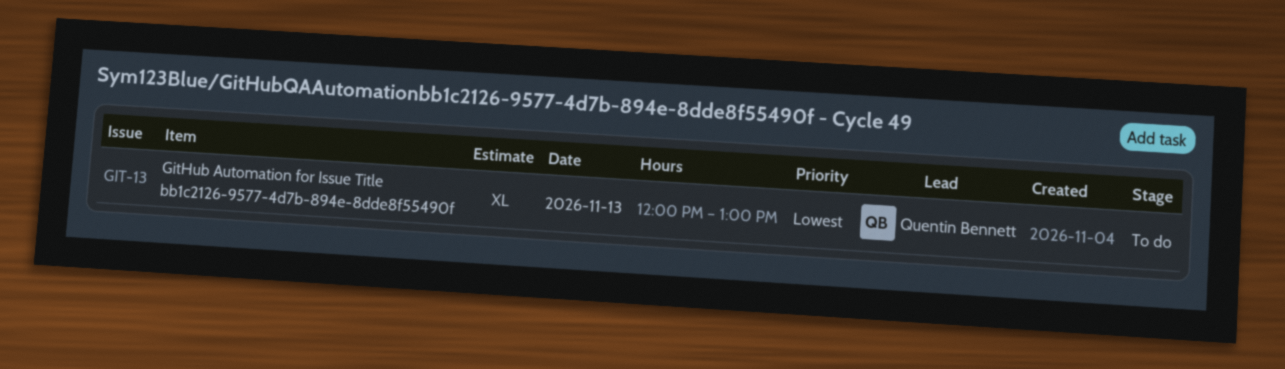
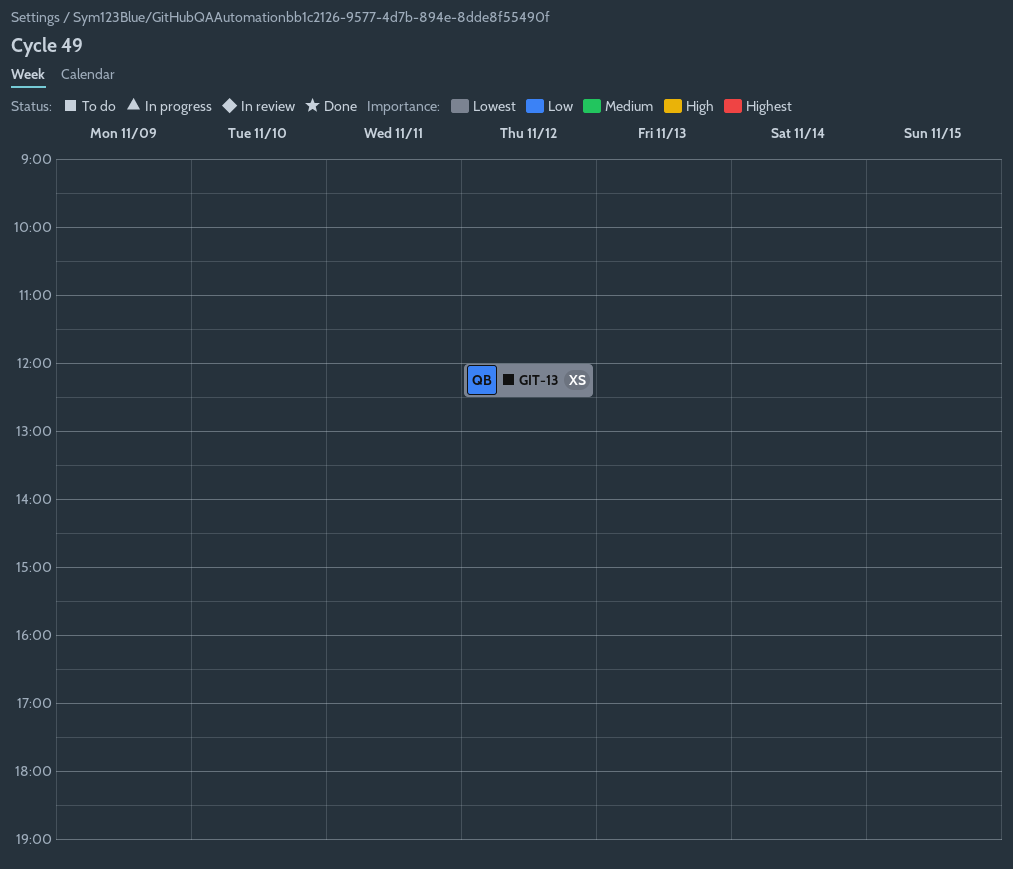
GIT-13, estimate: XL -> XS
GIT-13, day: Nov 13 -> Nov 12
GIT-13, ends: 13:00 -> 12:30

